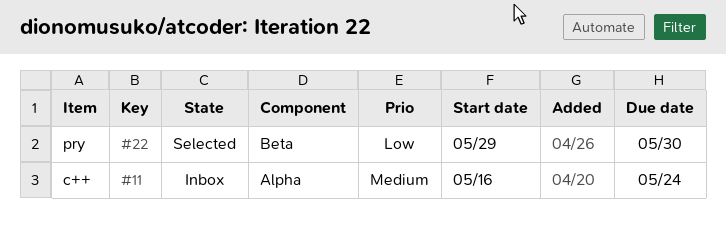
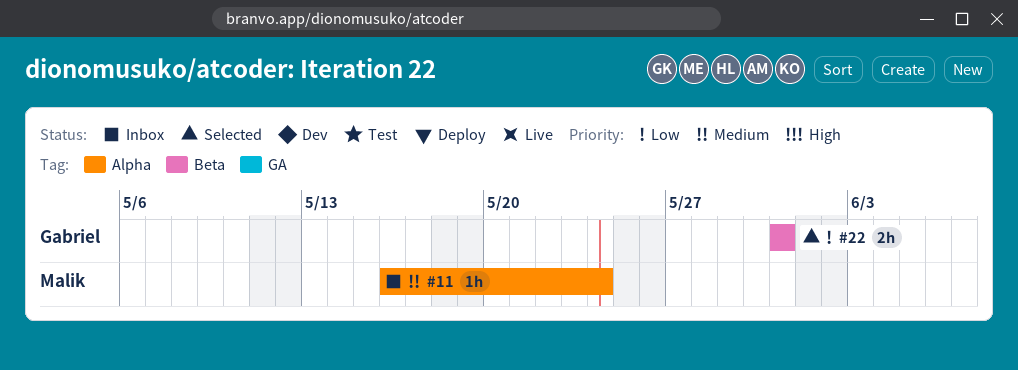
#22, start: May 29 -> May 31
#22, due: May 30 -> May 31

